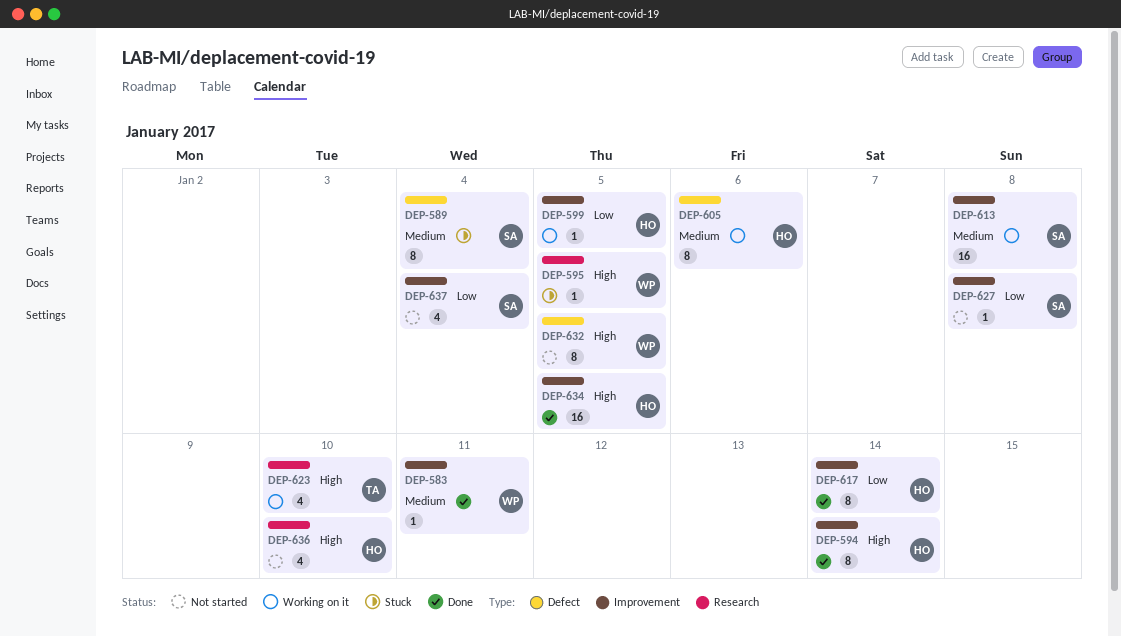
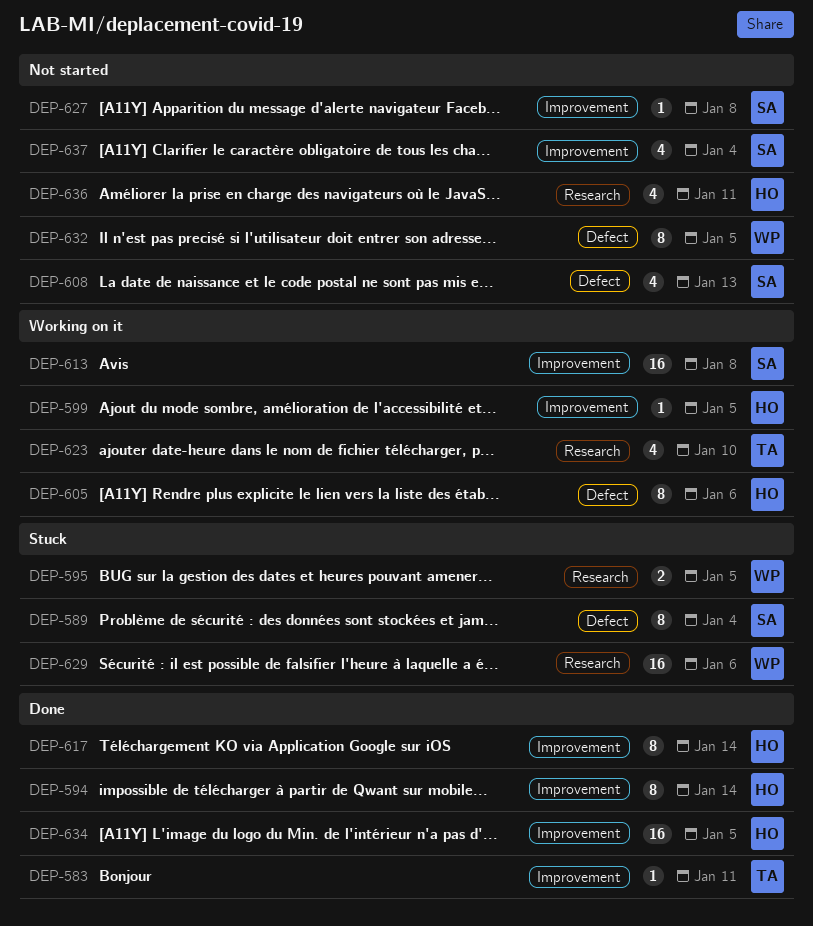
DEP-583, owner: WP -> TA
DEP-595, estimate: 1 -> 2
DEP-608: none -> present
DEP-629: none -> present
DEP-636, due: Jan 10 -> Jan 11

